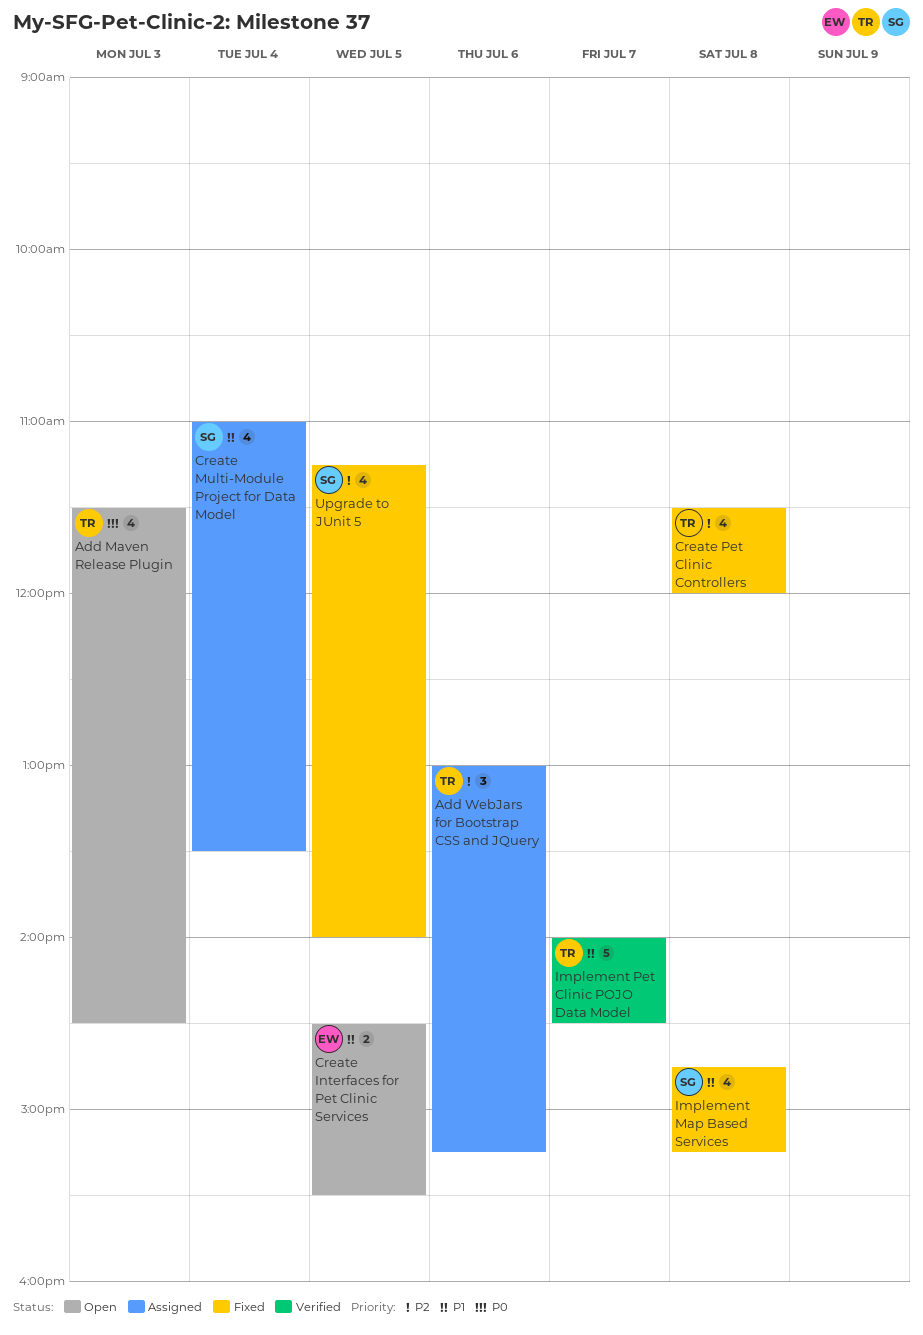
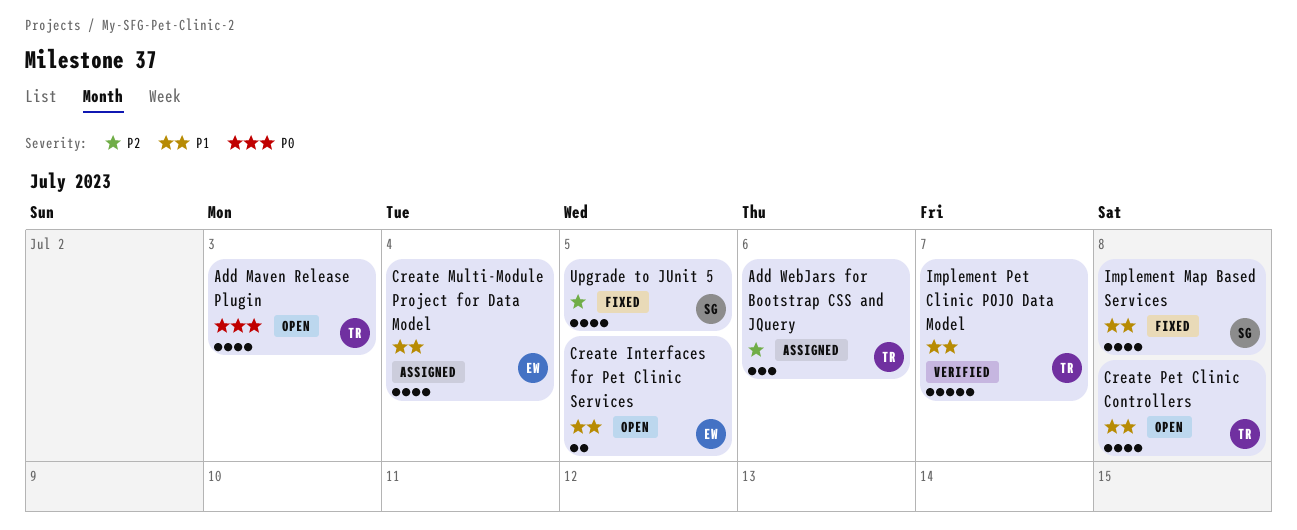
Create Multi-Module Project for Data Model, owner: SG -> EW
Create Pet Clinic Controllers, status: Fixed -> Open
Create Pet Clinic Controllers, priority: P2 -> P1

